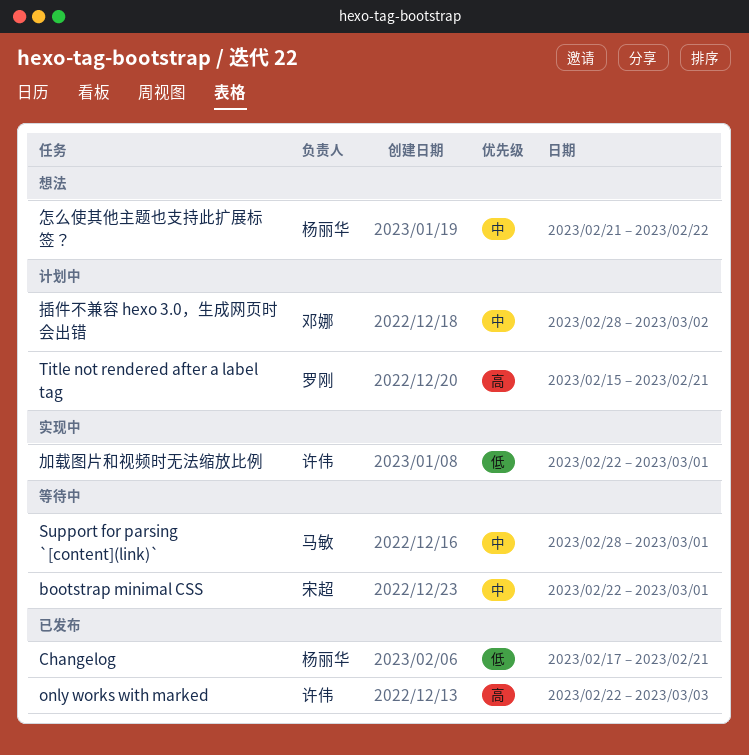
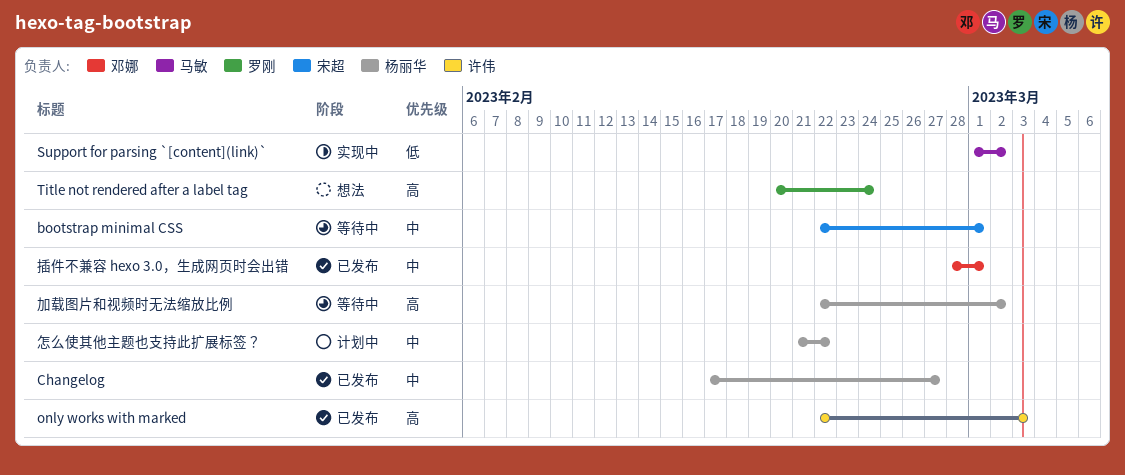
Changelog, priority: 低 -> 中
Changelog, due: Feb 21 -> Feb 27
Support for parsing `[content](link)`, status: 等待中 -> 实现中
Support for parsing `[content](link)`, priority: 中 -> 低
Support for parsing `[content](link)`, start: Feb 28 -> Mar 1
Support for parsing `[content](link)`, due: Mar 1 -> Mar 2
Title not rendered after a label tag, status: 计划中 -> 想法
Title not rendered after a label tag, start: Feb 15 -> Feb 20
Title not rendered after a label tag, due: Feb 21 -> Feb 24
加载图片和视频时无法缩放比例, status: 实现中 -> 等待中
加载图片和视频时无法缩放比例, owner: 许伟 -> 杨丽华
加载图片和视频时无法缩放比例, priority: 低 -> 高
加载图片和视频时无法缩放比例, due: Mar 1 -> Mar 2
怎么使其他主题也支持此扩展标签？, status: 想法 -> 计划中
插件不兼容 hexo 3.0，生成网页时会出错, status: 计划中 -> 已发布
插件不兼容 hexo 3.0，生成网页时会出错, due: Mar 2 -> Mar 1

